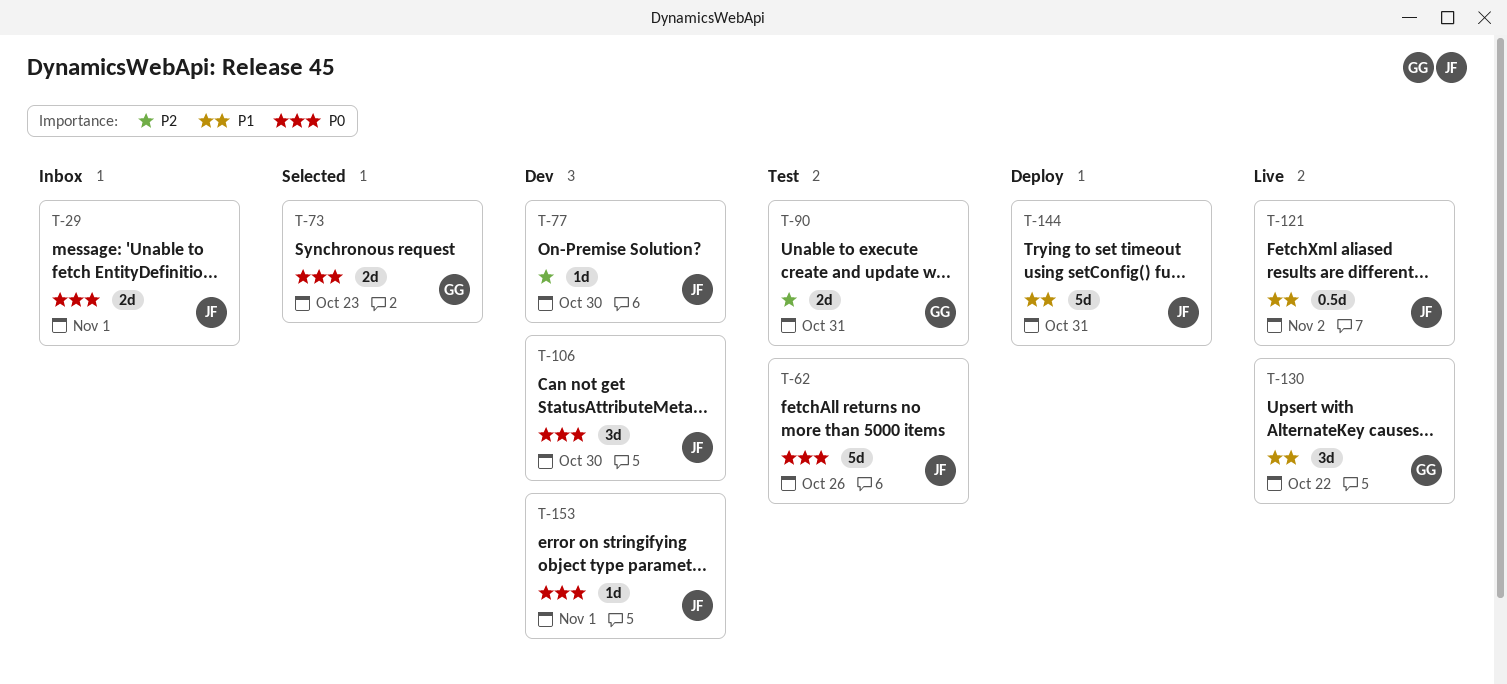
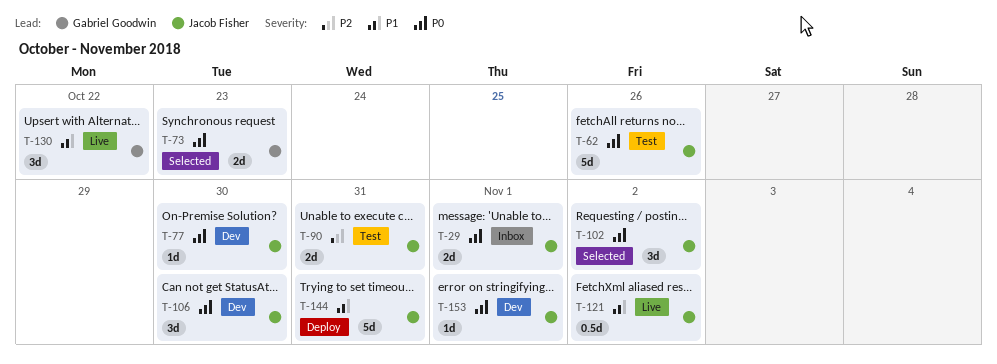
T-77, priority: P2 -> P0
T-90, owner: Gabriel Goodwin -> Jacob Fisher
T-102: none -> present

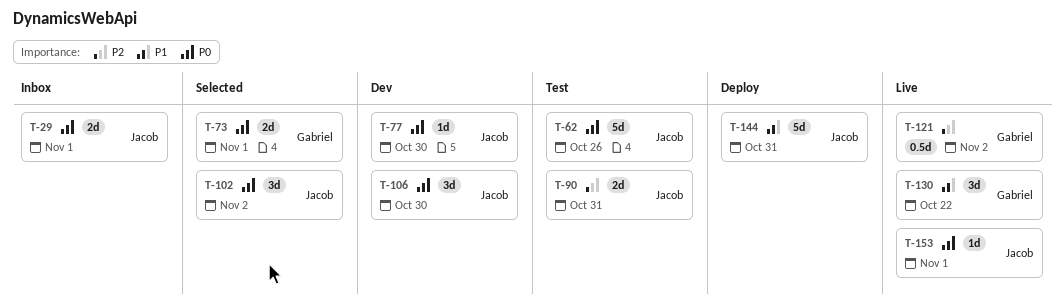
T-73, due: Oct 23 -> Nov 1
T-121, owner: Jacob Fisher -> Gabriel Goodwin
T-121, priority: P1 -> P2
T-153, status: Dev -> Live

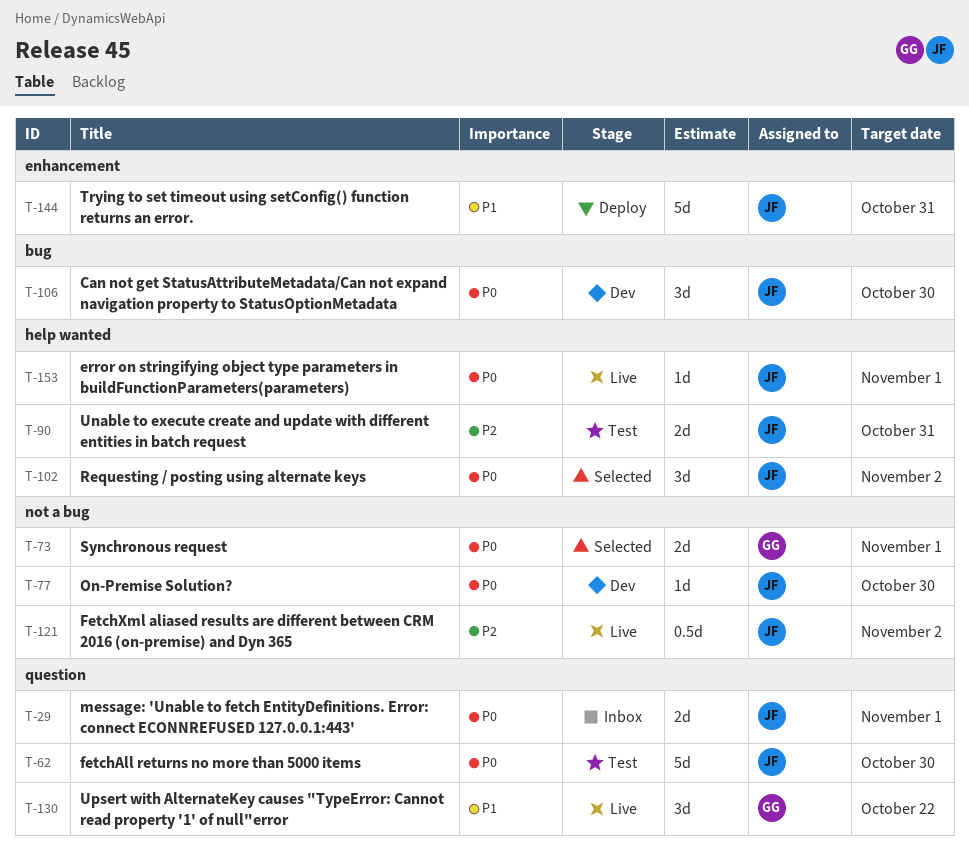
T-62, due: Oct 26 -> Oct 30
T-121, owner: Gabriel -> Jacob

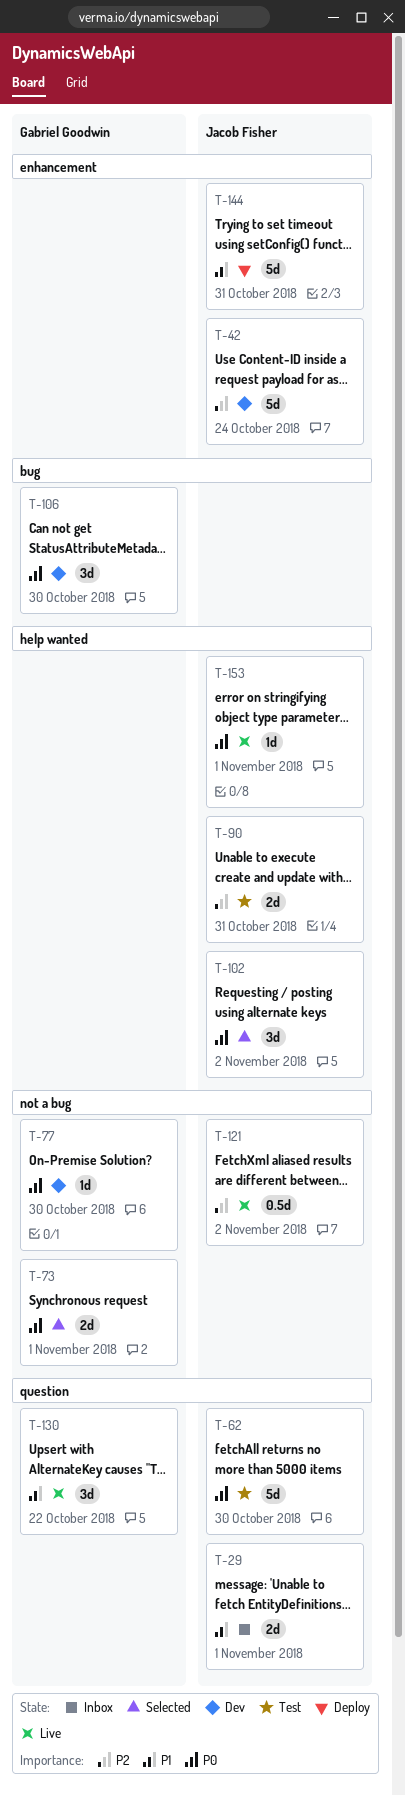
T-29, priority: P0 -> P1
T-42: none -> present
T-77, owner: Jacob Fisher -> Gabriel Goodwin
T-106, owner: Jacob Fisher -> Gabriel Goodwin

